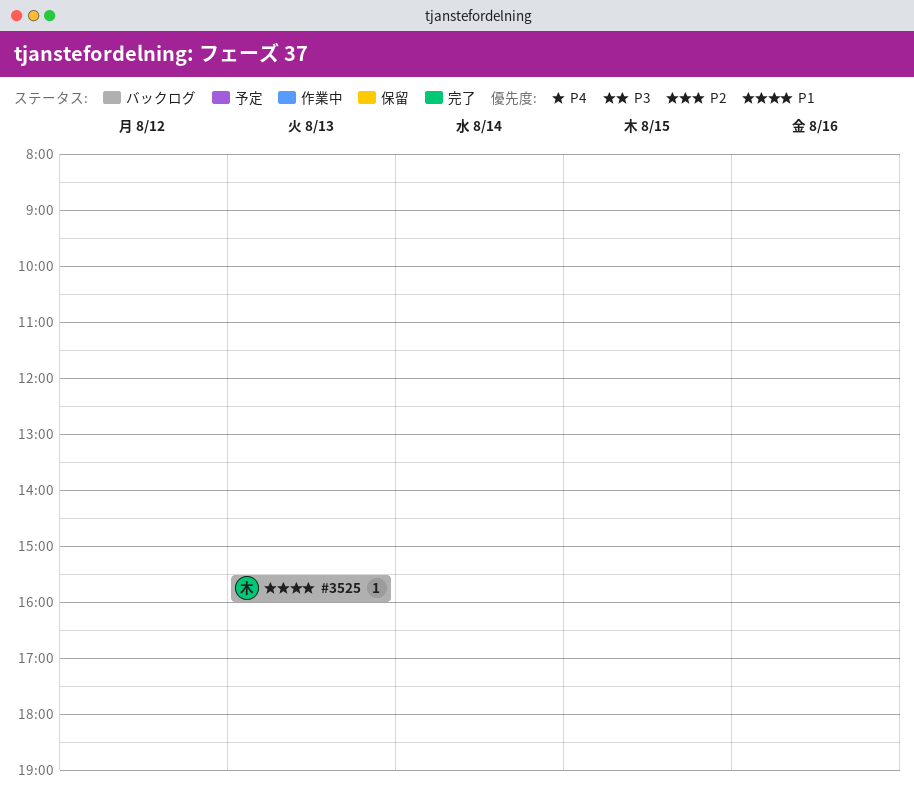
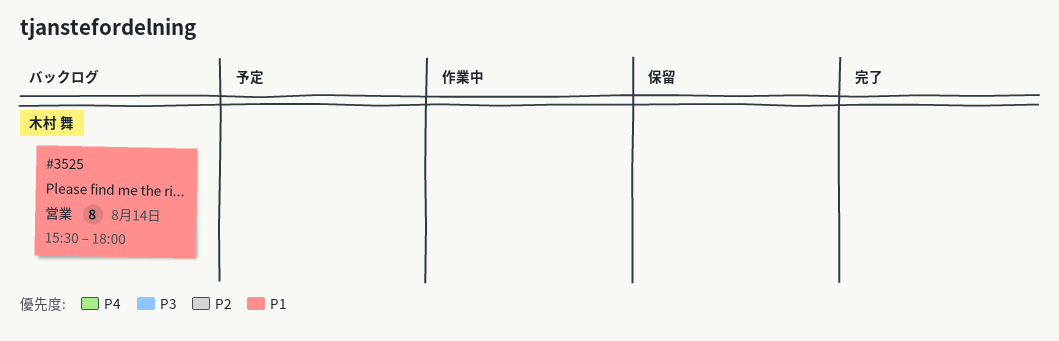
#3525, estimate: 1 -> 8
#3525, day: Aug 13 -> Aug 14
#3525, ends: 16:00 -> 18:00

